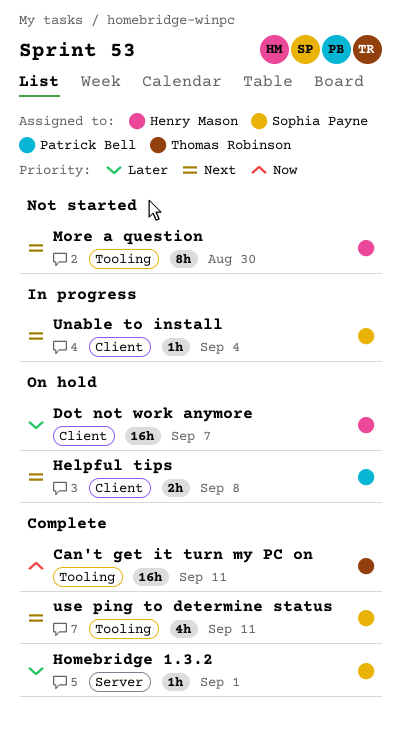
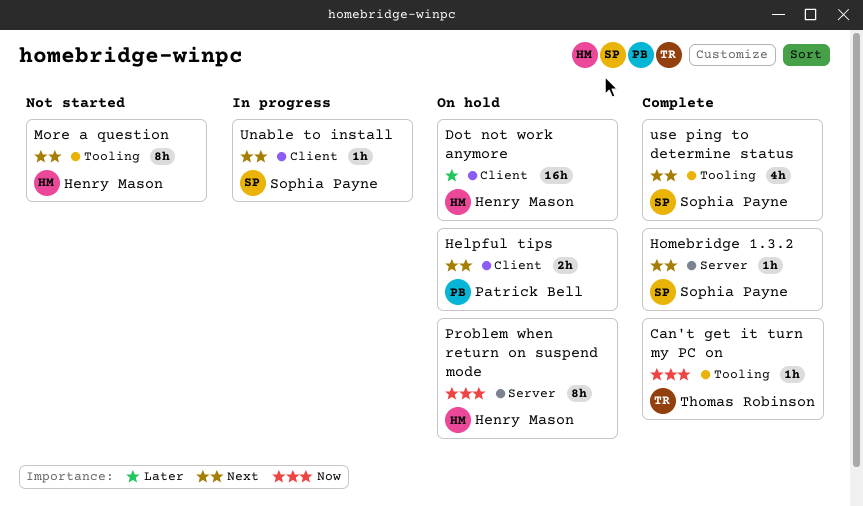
Can't get it turn my PC on, estimate: 16h -> 1h
Homebridge 1.3.2, priority: Later -> Next
Problem when return on suspend mode: none -> present

